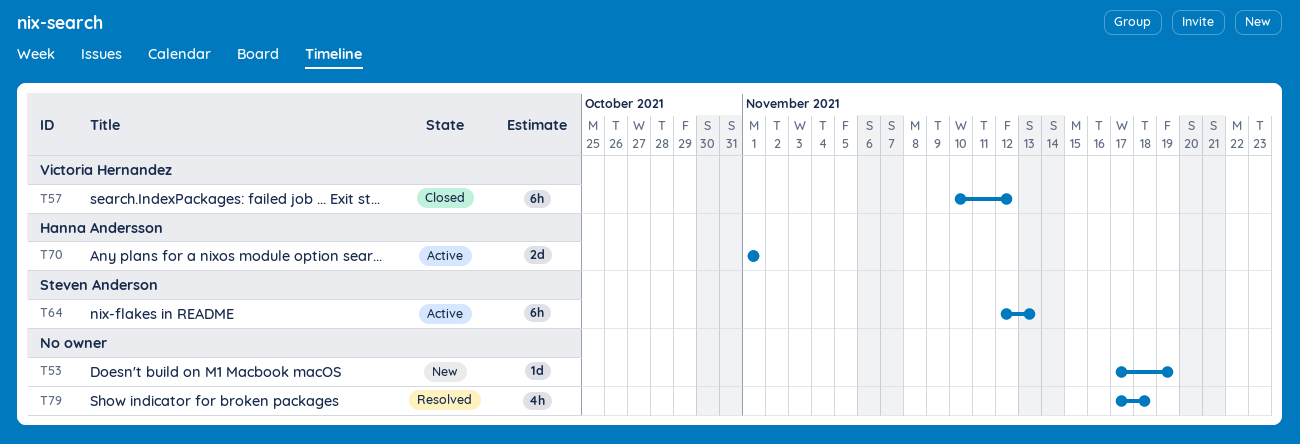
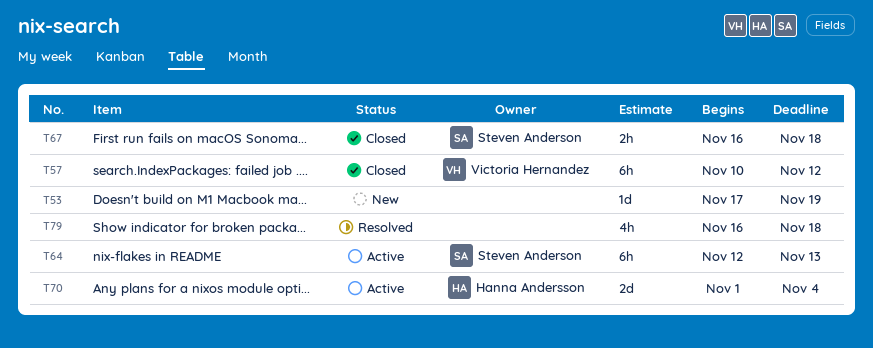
T67: none -> present
T70, due: Nov 1 -> Nov 4
T79, start: Nov 17 -> Nov 16

